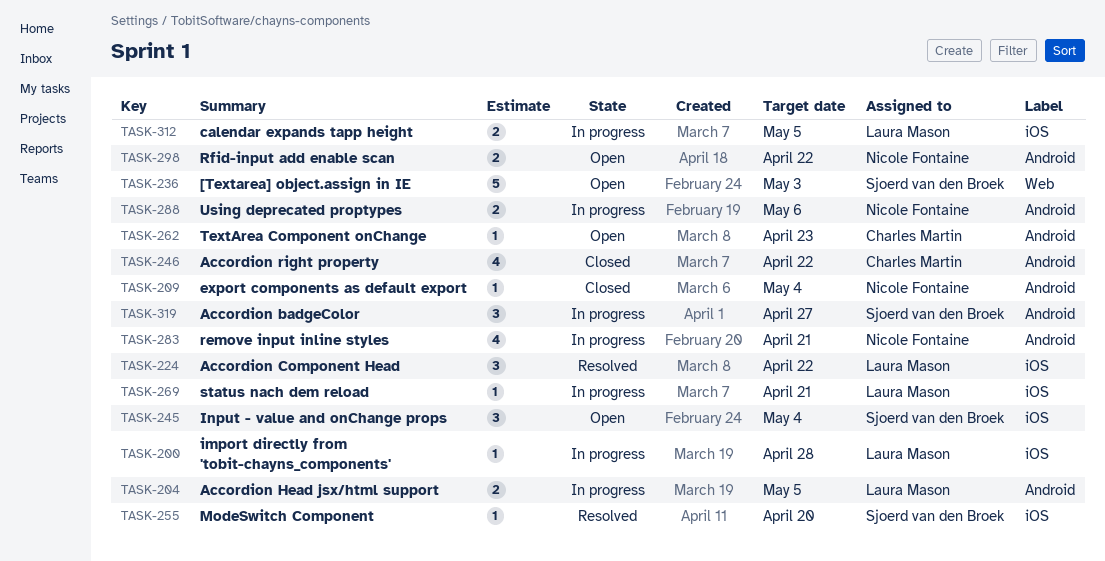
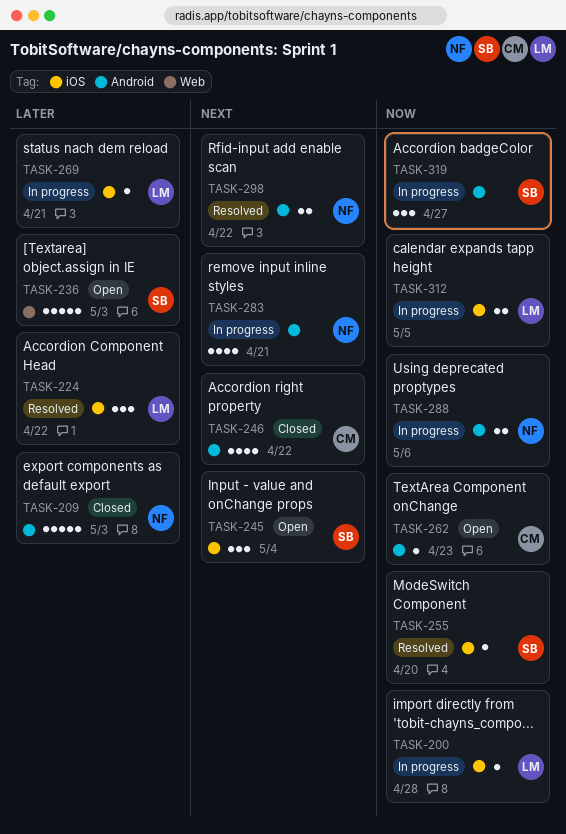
TASK-204: present -> none
TASK-209, estimate: 1 -> 5
TASK-209, due: May 4 -> May 3
TASK-298, status: Open -> Resolved

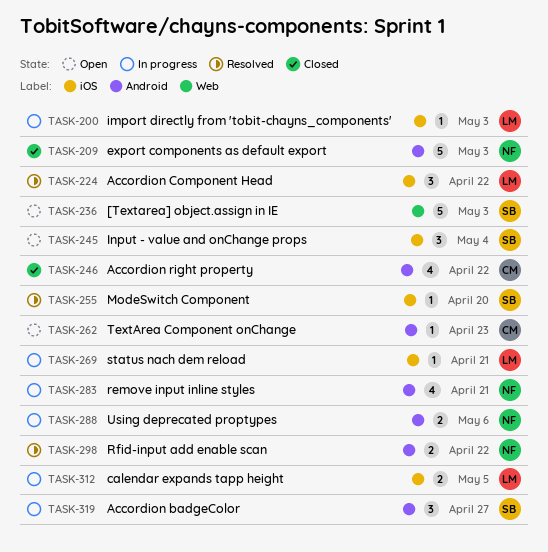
TASK-200, due: Apr 28 -> May 3

